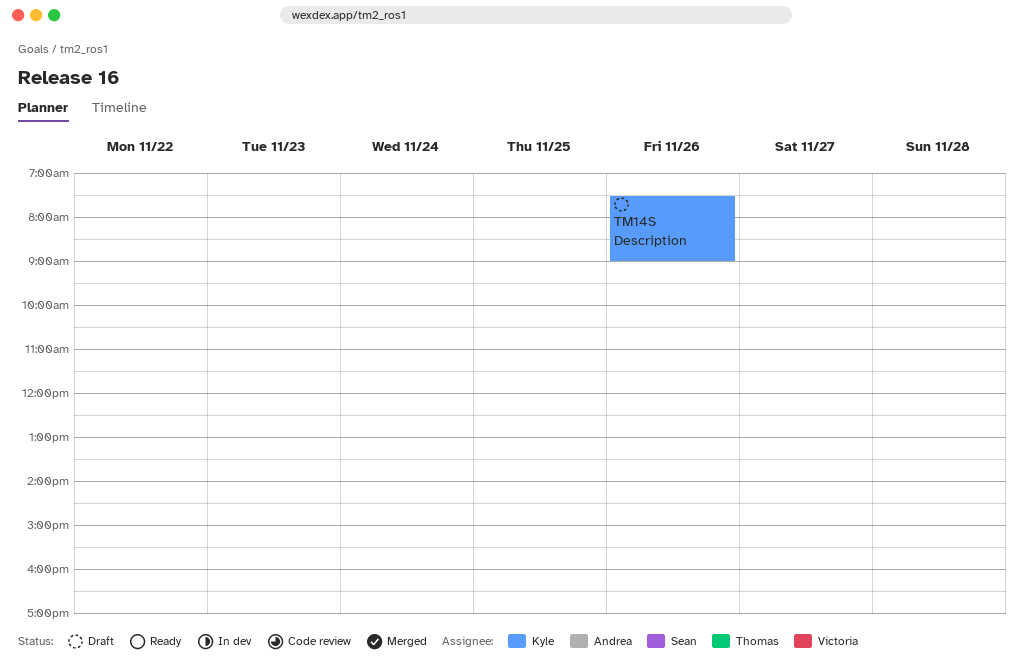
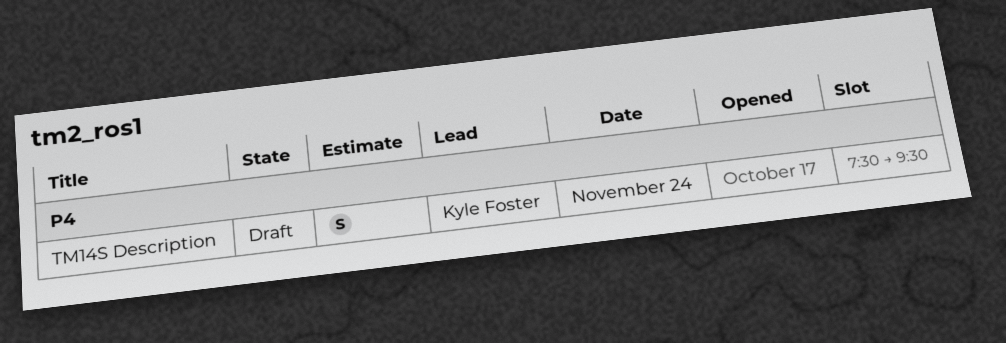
TM14S Description, day: Nov 26 -> Nov 24
TM14S Description, ends: 09:00 -> 09:30

